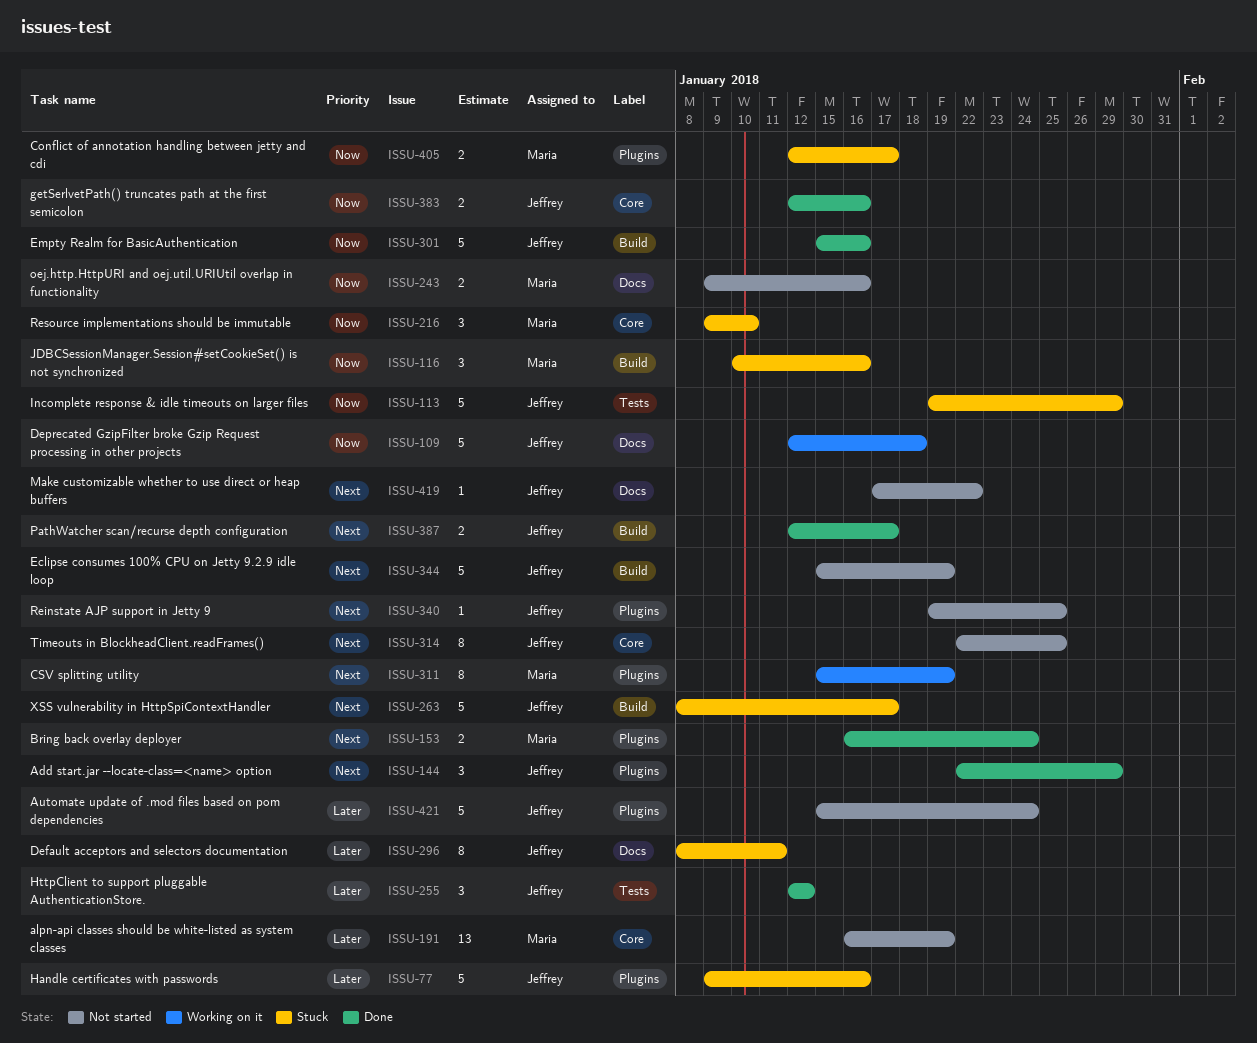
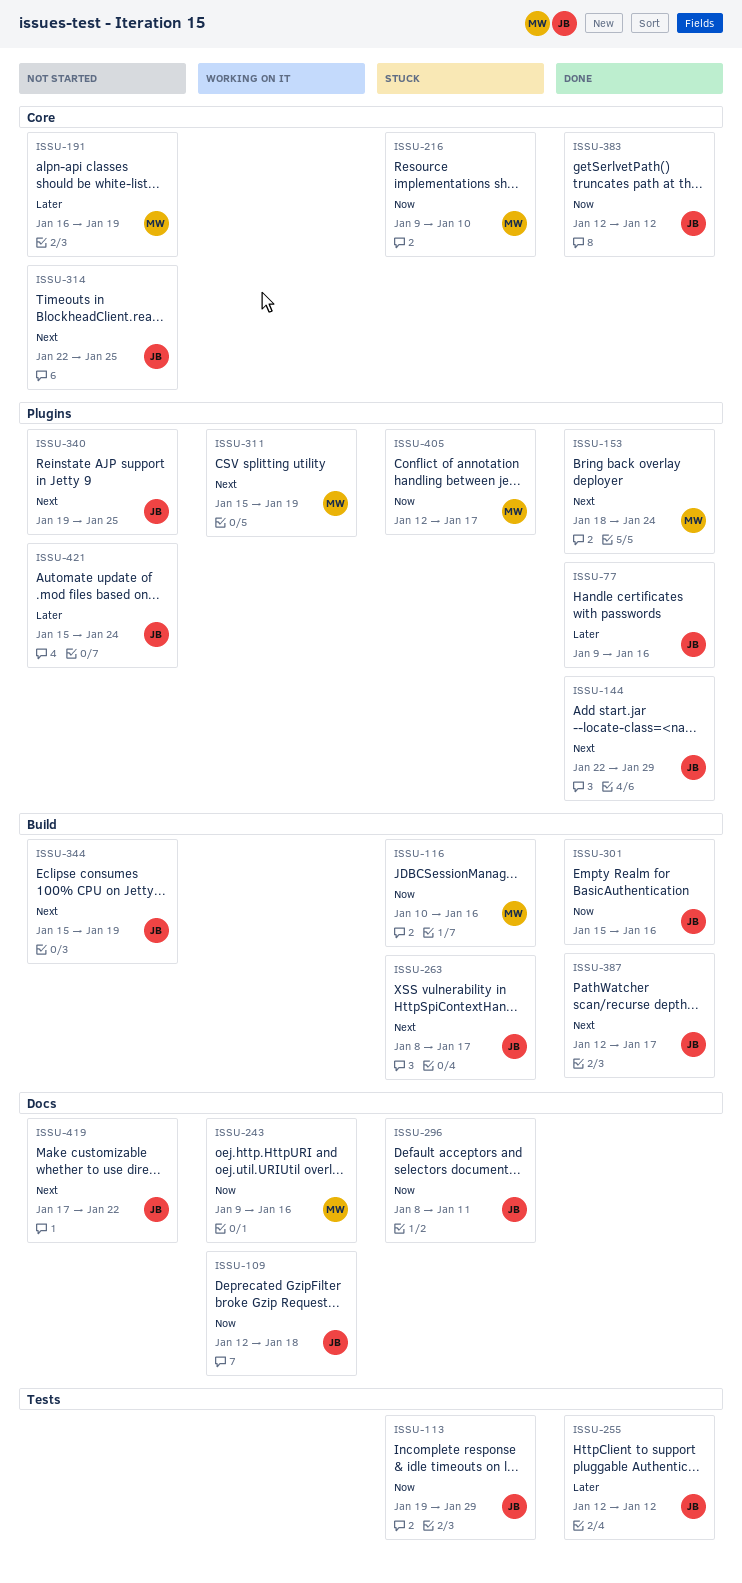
ISSU-77, status: Stuck -> Done
ISSU-153, start: Jan 16 -> Jan 18
ISSU-243, status: Not started -> Working on it
ISSU-296, priority: Later -> Now
ISSU-383, due: Jan 16 -> Jan 12

